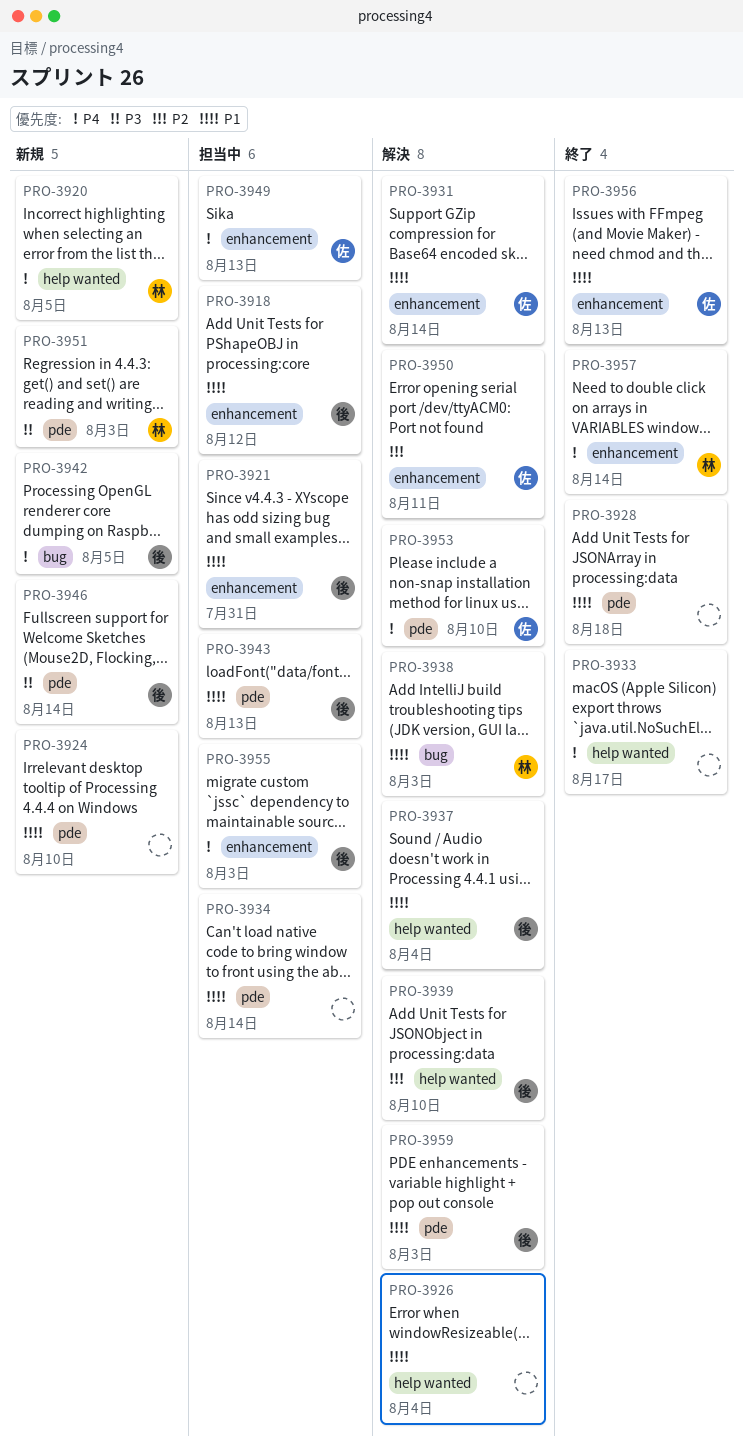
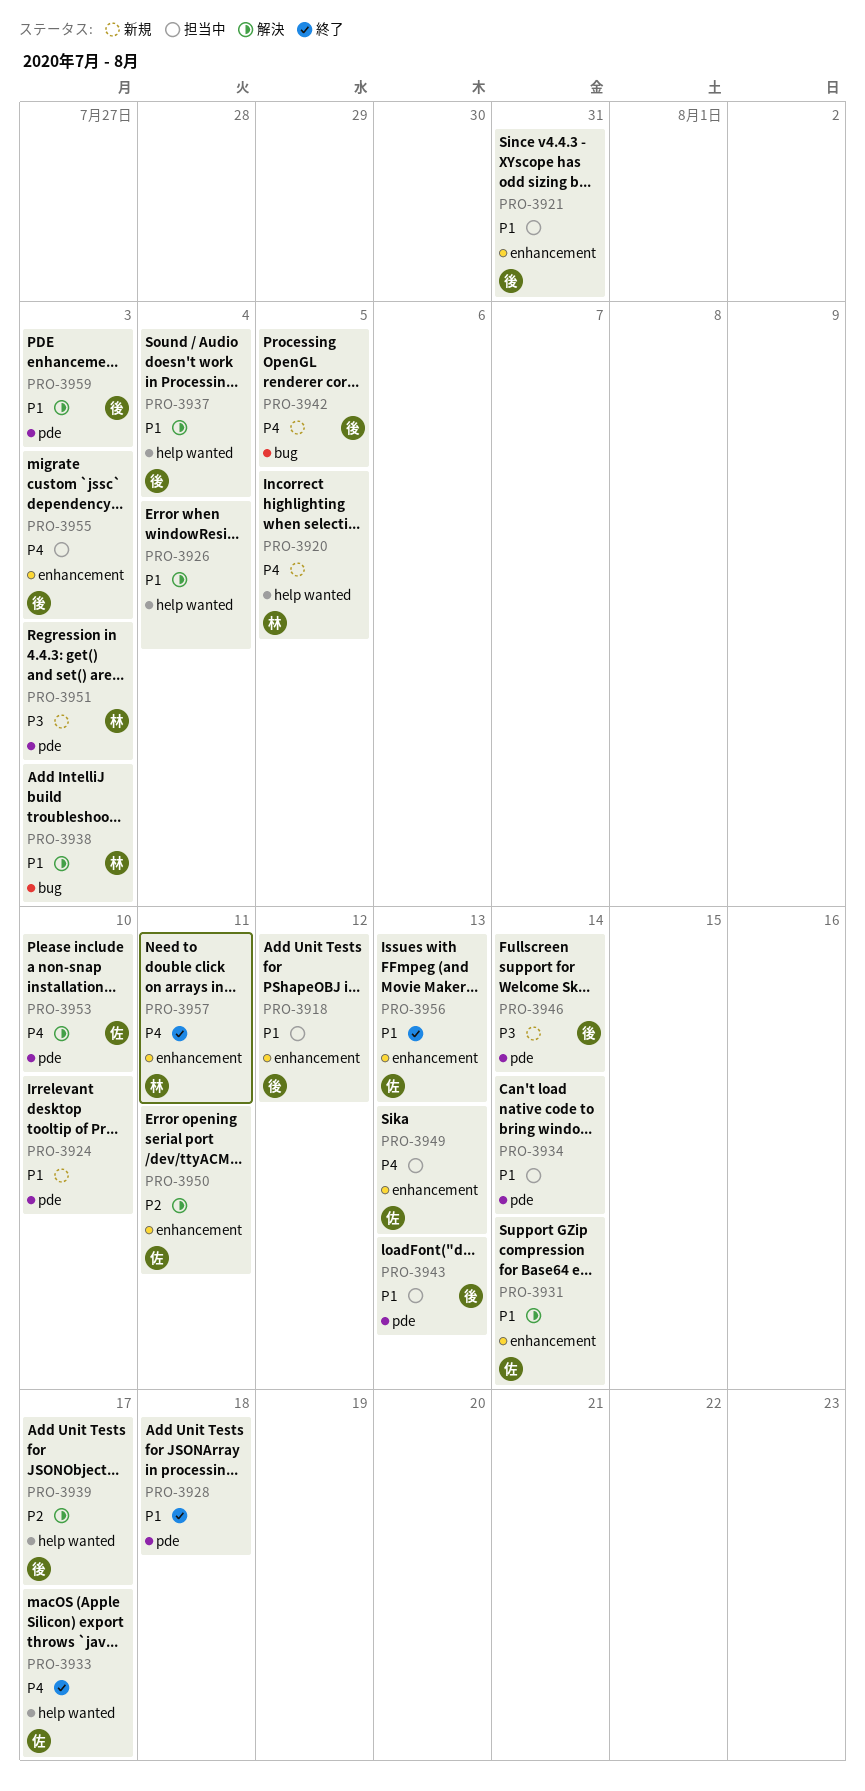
PRO-3933, owner: none -> 佐
PRO-3939, due: Aug 10 -> Aug 17
PRO-3957, due: Aug 14 -> Aug 11

